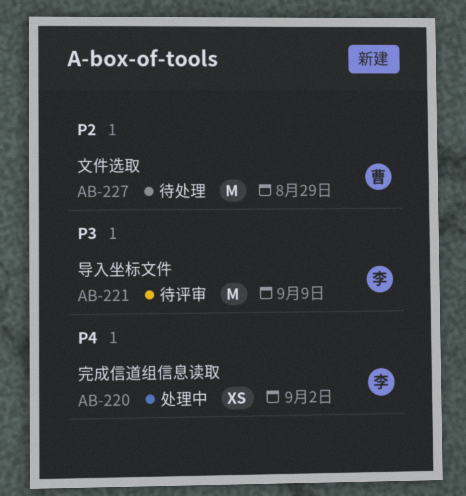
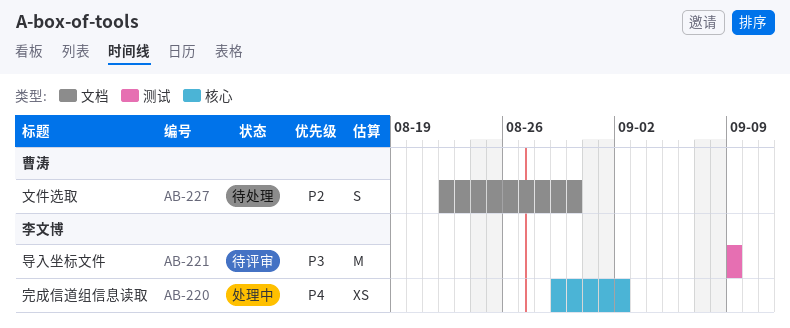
AB-227, estimate: M -> S
AB-227, due: Aug 29 -> Aug 30

